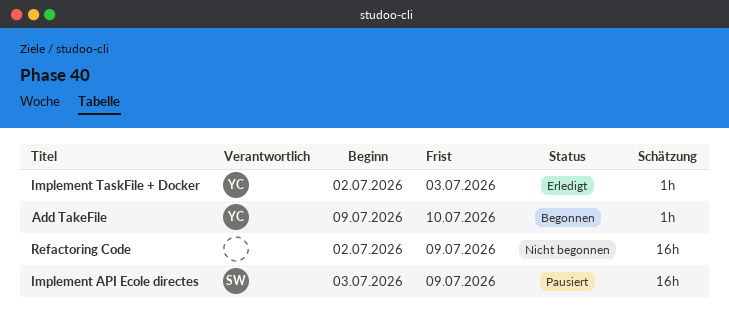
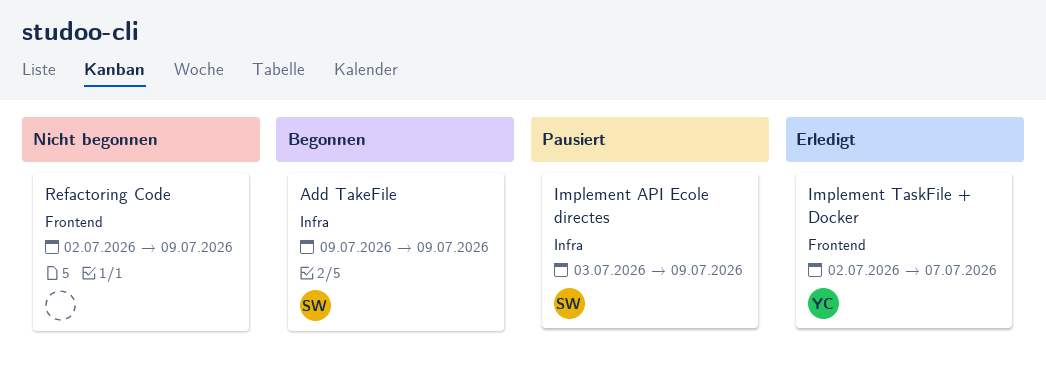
Add TakeFile, owner: YC -> SW
Add TakeFile, due: Jul 10 -> Jul 9
Implement TaskFile + Docker, due: Jul 3 -> Jul 7

